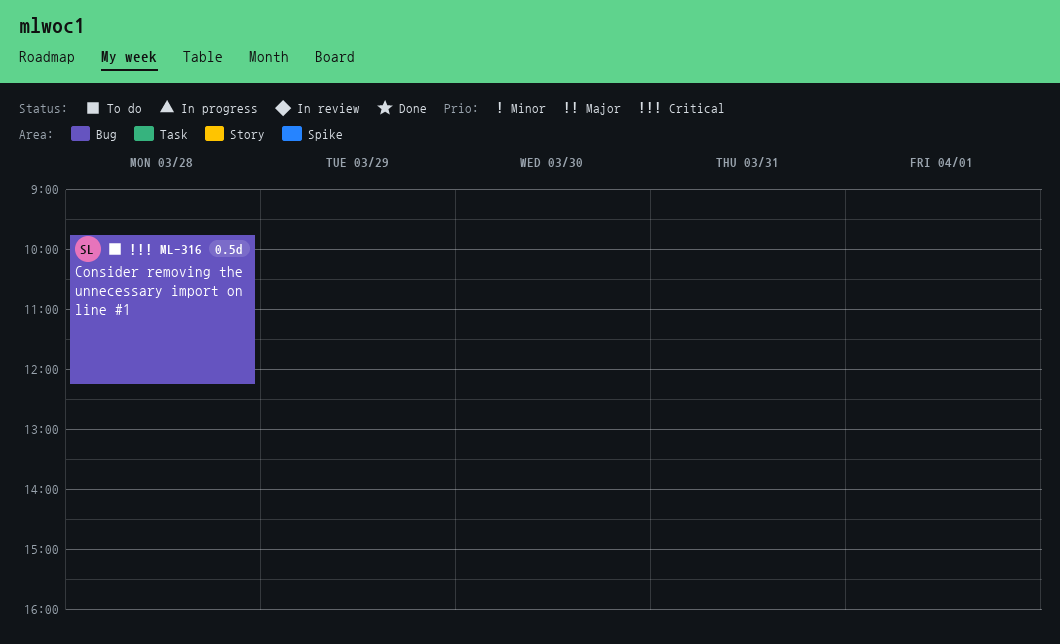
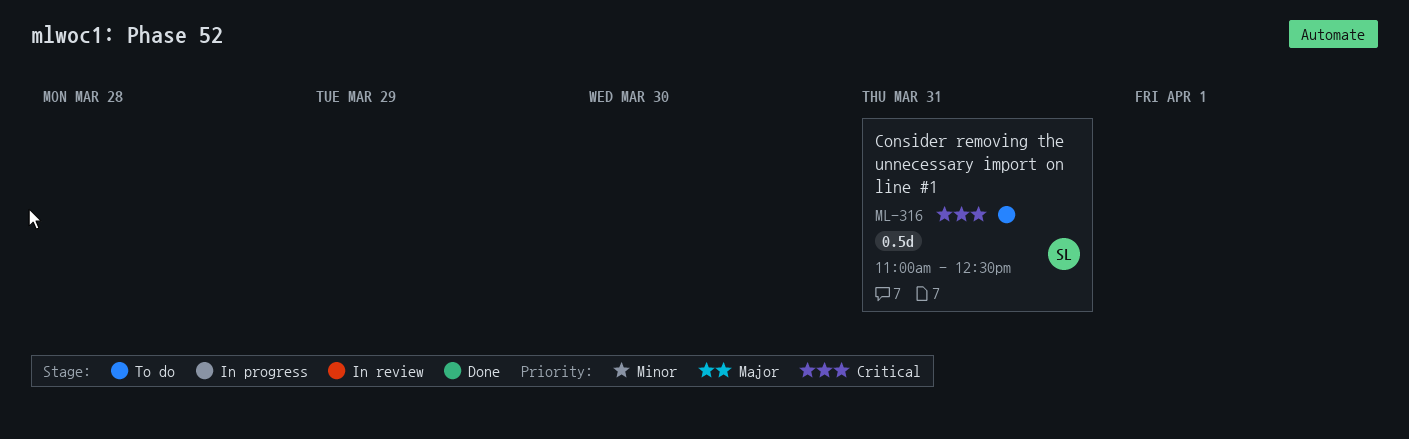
ML-316, day: Mar 28 -> Mar 31
ML-316, begins: 09:45 -> 11:00
ML-316, ends: 12:15 -> 12:30

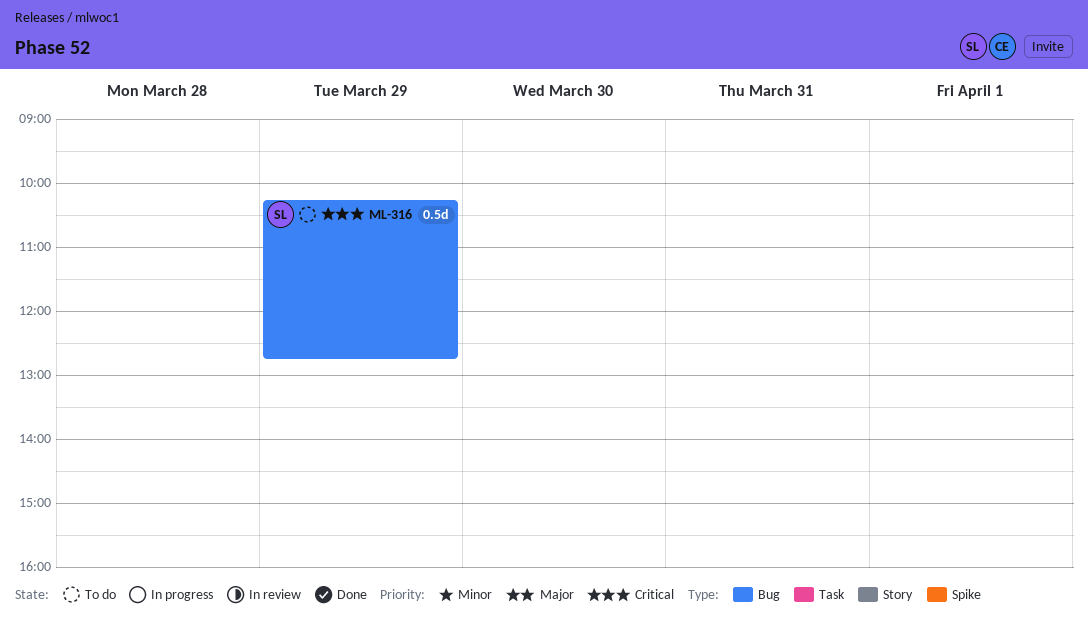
ML-316, day: Mar 31 -> Mar 29
ML-316, begins: 11:00 -> 10:15
ML-316, ends: 12:30 -> 12:45

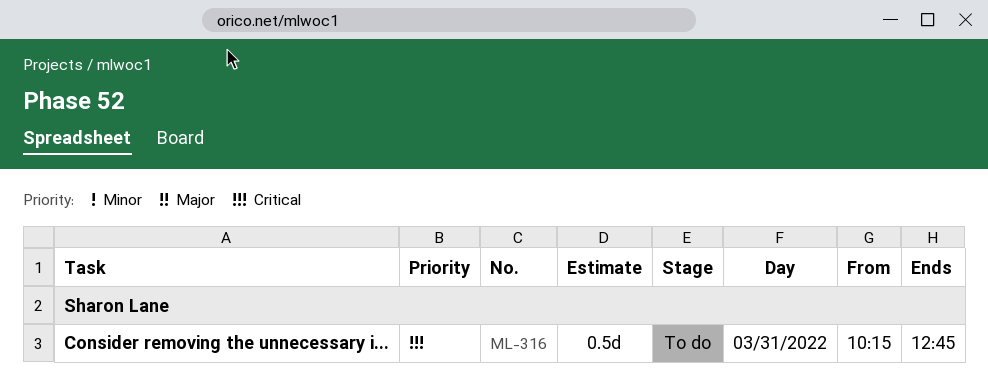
ML-316, day: Mar 29 -> Mar 31

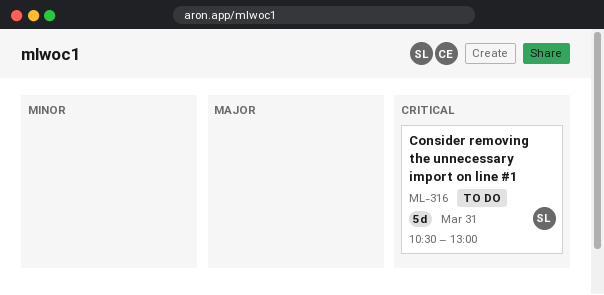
ML-316, estimate: 0.5d -> 5d
ML-316, begins: 10:15 -> 10:30
ML-316, ends: 12:45 -> 13:00

